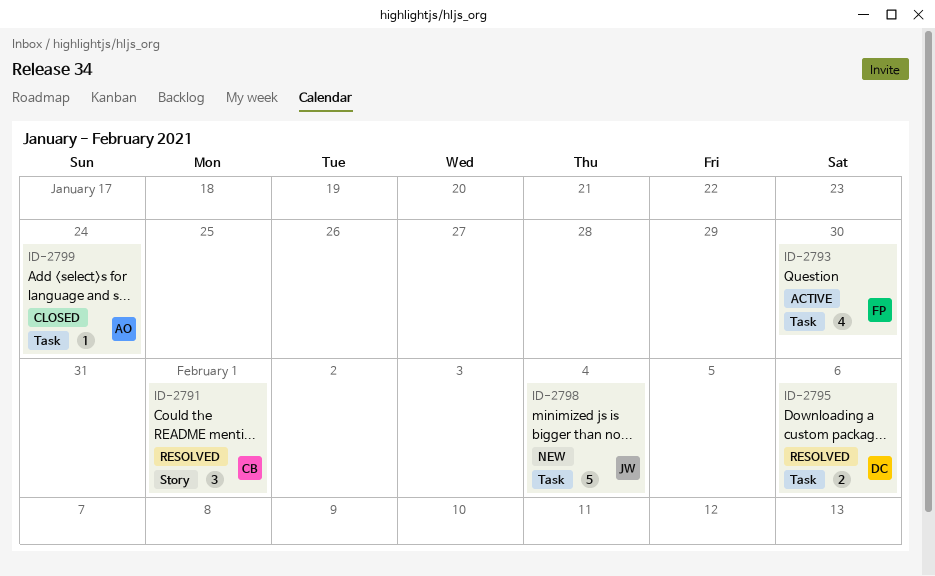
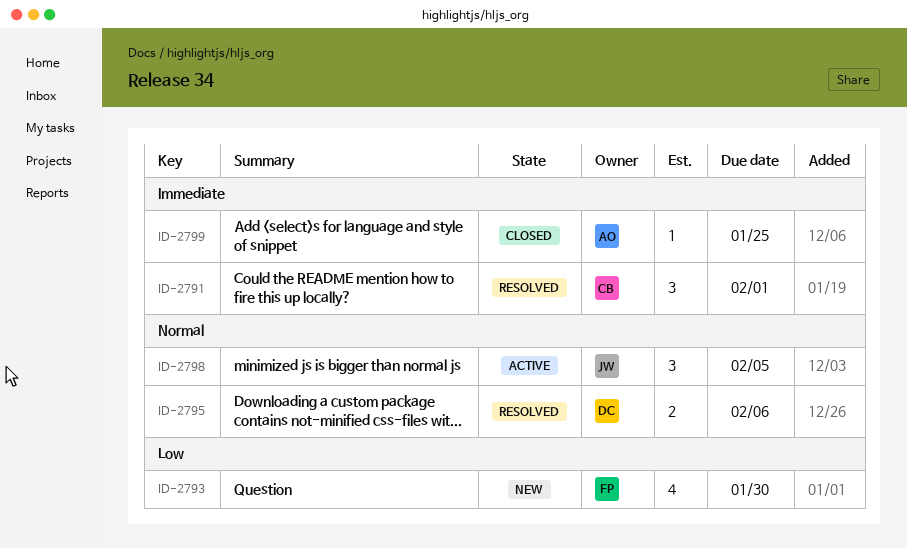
ID-2793, status: Active -> New
ID-2798, status: New -> Active
ID-2798, estimate: 5 -> 3
ID-2798, due: Feb 4 -> Feb 5
ID-2799, due: Jan 24 -> Jan 25

